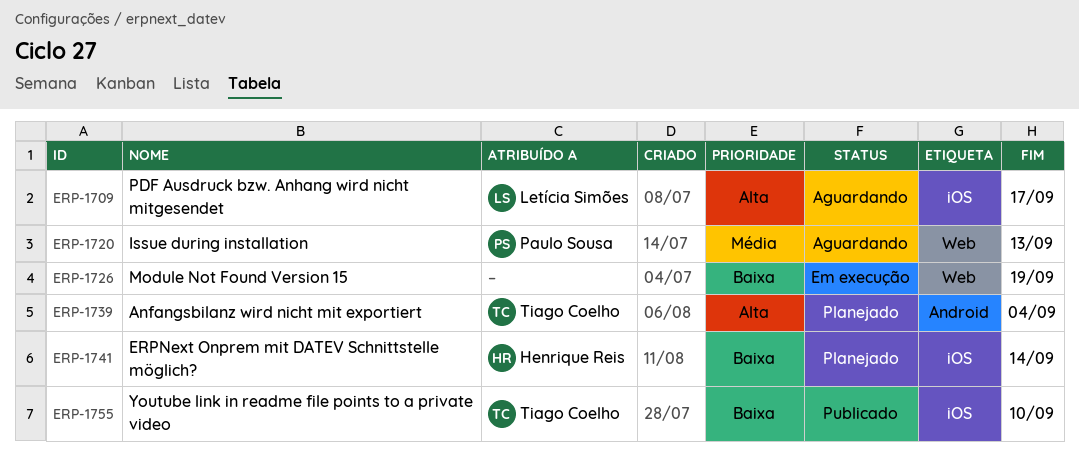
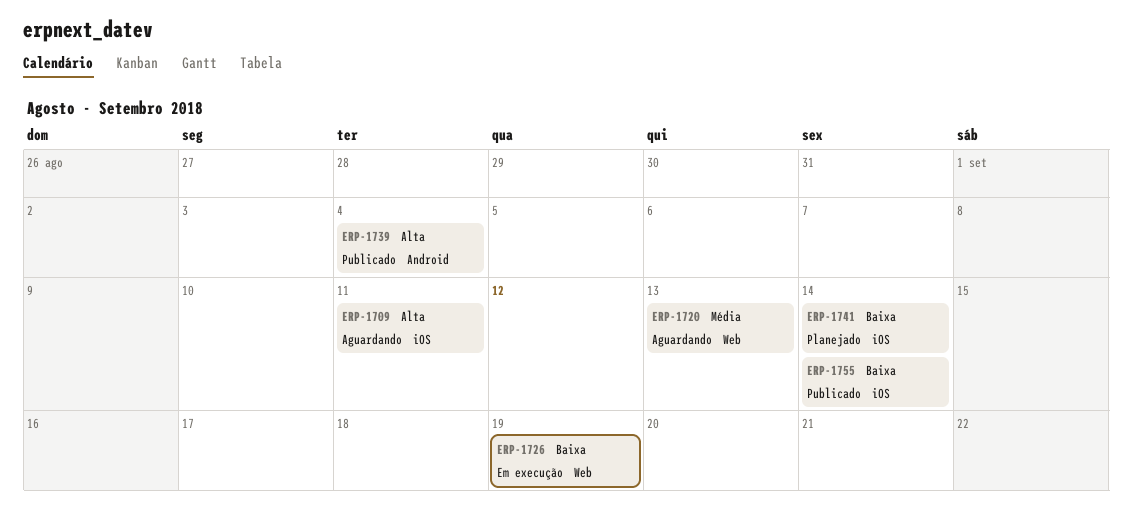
ERP-1709, due: Sep 17 -> Sep 11
ERP-1739, status: Planejado -> Publicado
ERP-1755, due: Sep 10 -> Sep 14

